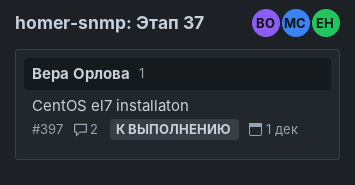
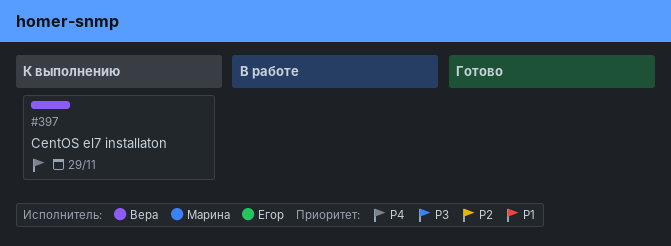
#397, due: Dec 1 -> Nov 29

